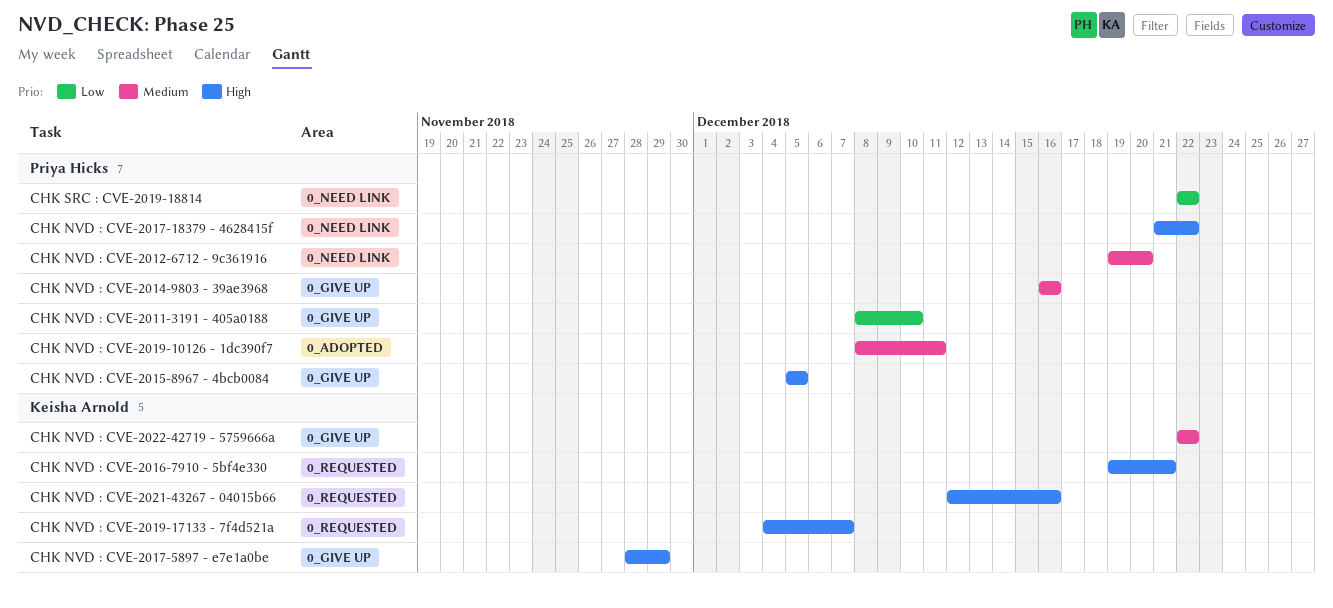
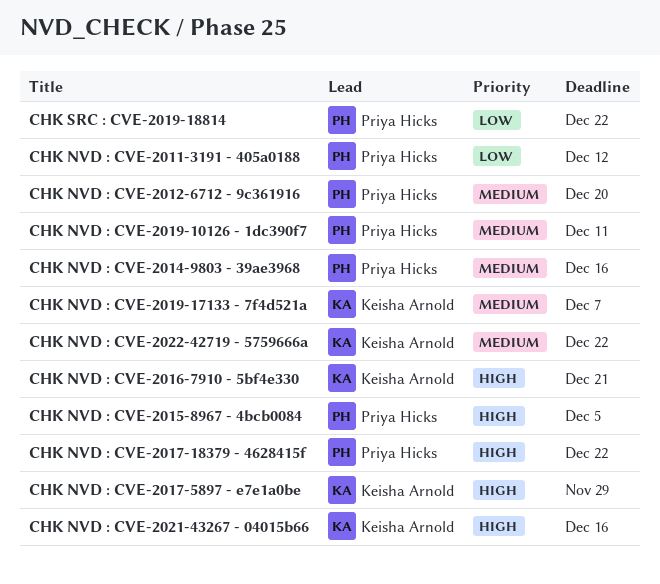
CHK NVD : CVE-2011-3191 - 405a0188, due: Dec 10 -> Dec 12
CHK NVD : CVE-2019-17133 - 7f4d521a, priority: High -> Medium

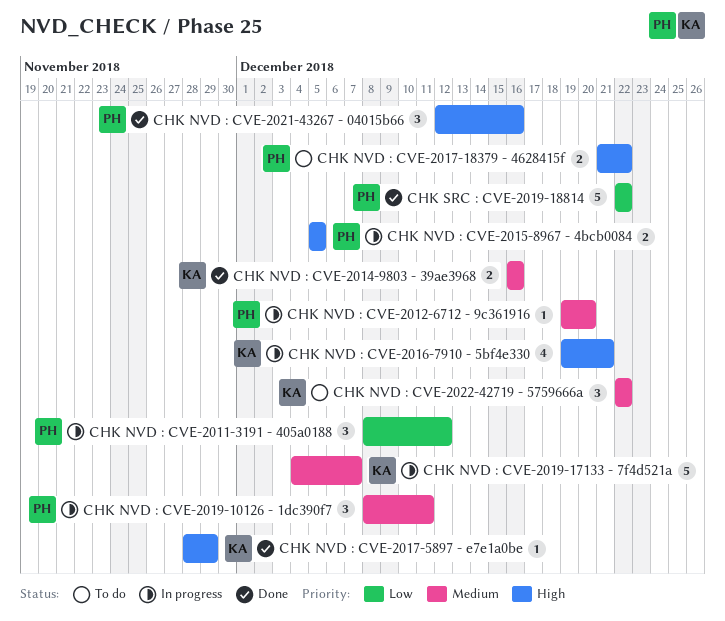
CHK NVD : CVE-2014-9803 - 39ae3968, owner: Priya Hicks -> Keisha Arnold
CHK NVD : CVE-2021-43267 - 04015b66, owner: Keisha Arnold -> Priya Hicks

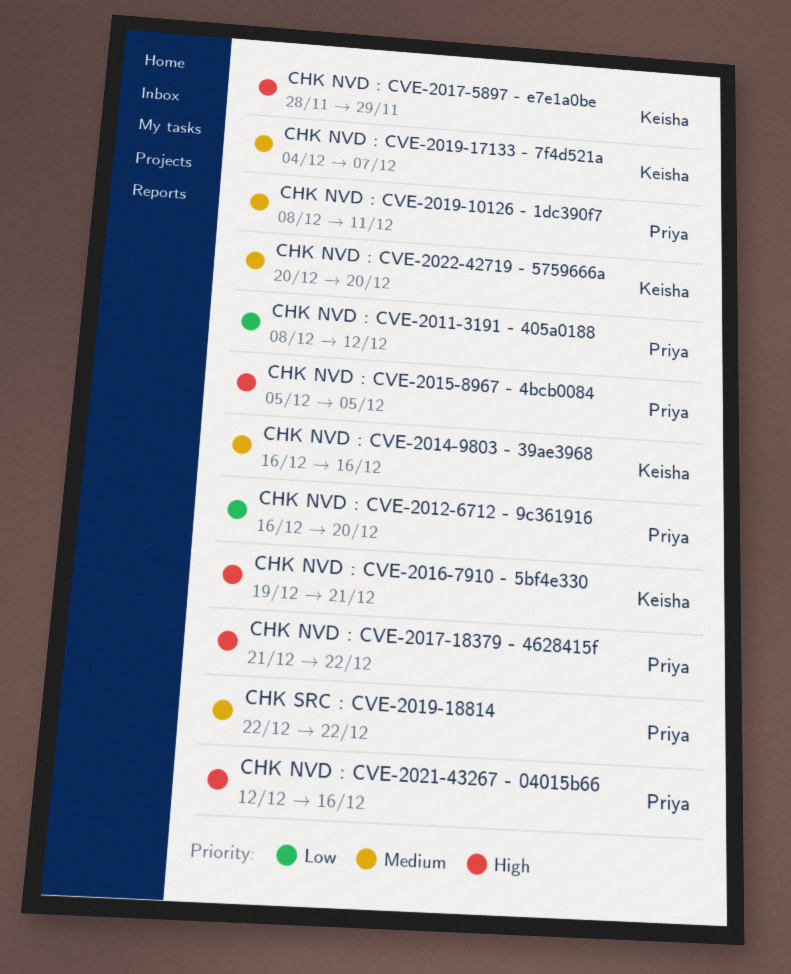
CHK NVD : CVE-2012-6712 - 9c361916, priority: Medium -> Low
CHK NVD : CVE-2012-6712 - 9c361916, start: Dec 19 -> Dec 16
CHK NVD : CVE-2022-42719 - 5759666a, start: Dec 22 -> Dec 20
CHK NVD : CVE-2022-42719 - 5759666a, due: Dec 22 -> Dec 20
CHK SRC : CVE-2019-18814, priority: Low -> Medium

